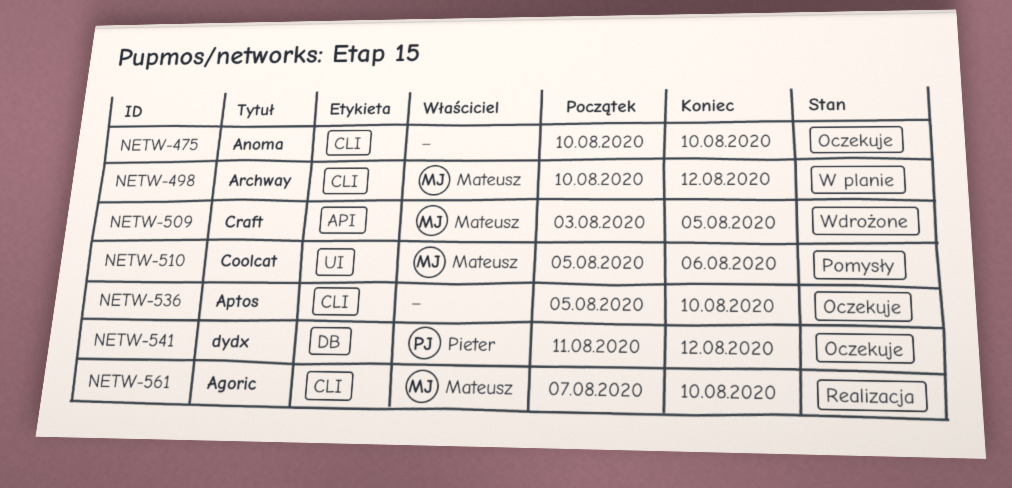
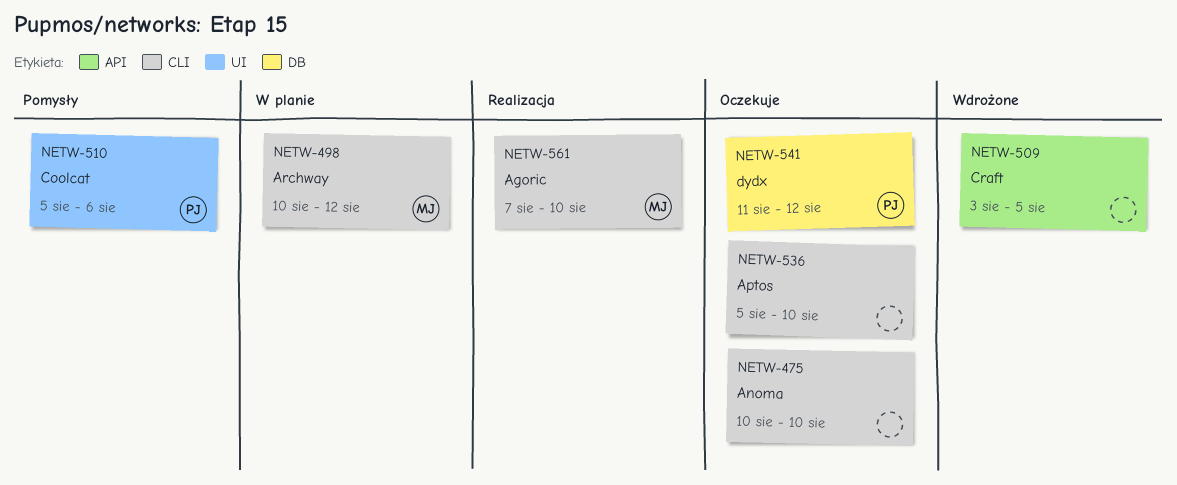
NETW-509, owner: Mateusz -> none
NETW-510, owner: Mateusz -> Pieter

